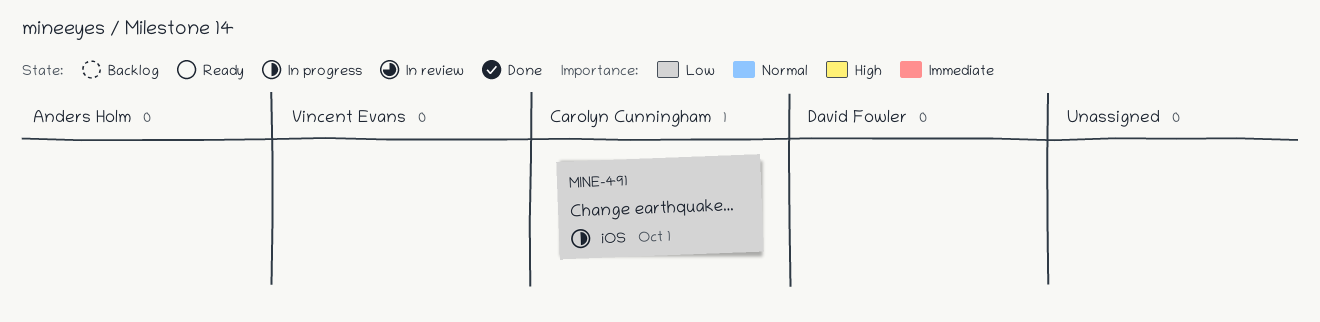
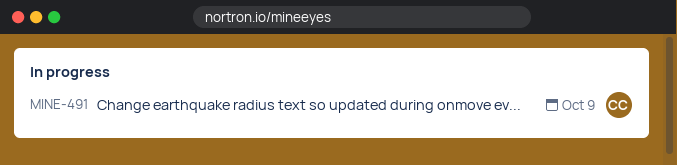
MINE-491, due: Oct 1 -> Oct 9

